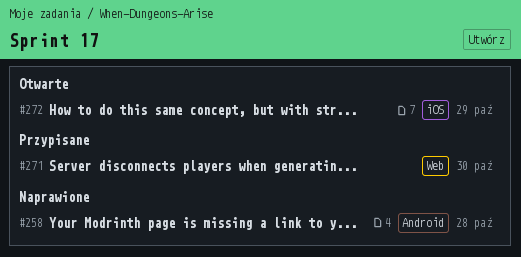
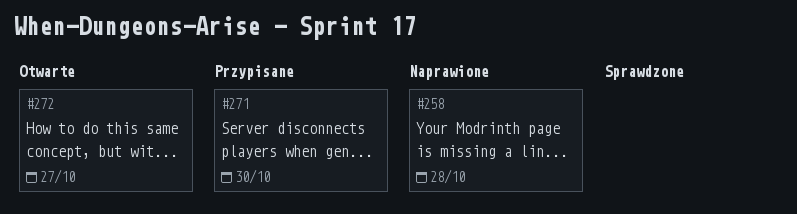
#272, due: Oct 29 -> Oct 27

